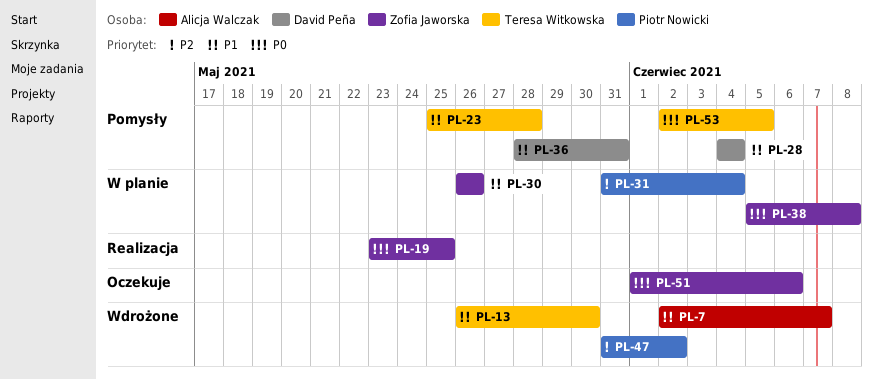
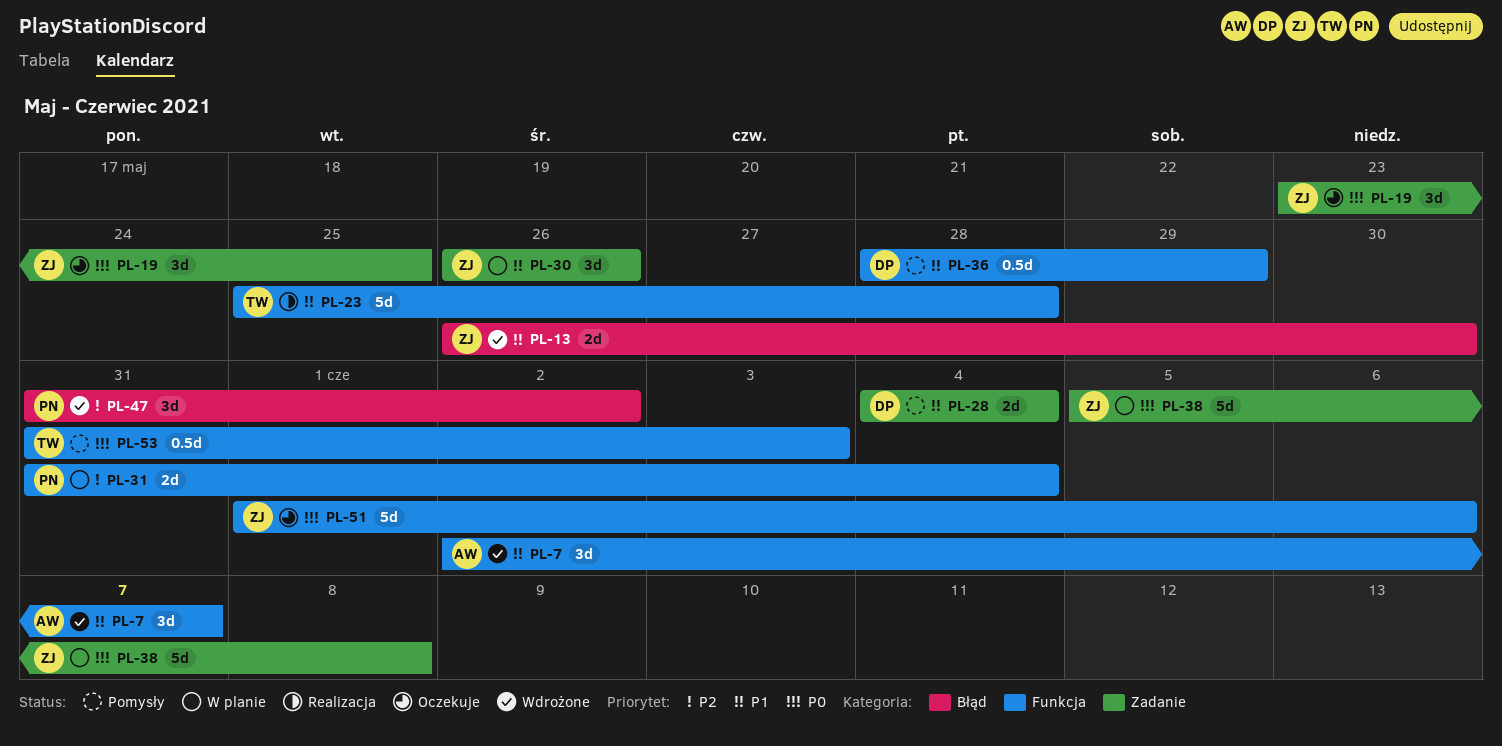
PL-13, owner: Teresa Witkowska -> Zofia Jaworska
PL-19, status: Realizacja -> Oczekuje
PL-23, status: Pomysły -> Realizacja
PL-36, due: May 31 -> May 29
PL-53, start: Jun 2 -> May 31
PL-53, due: Jun 5 -> Jun 3

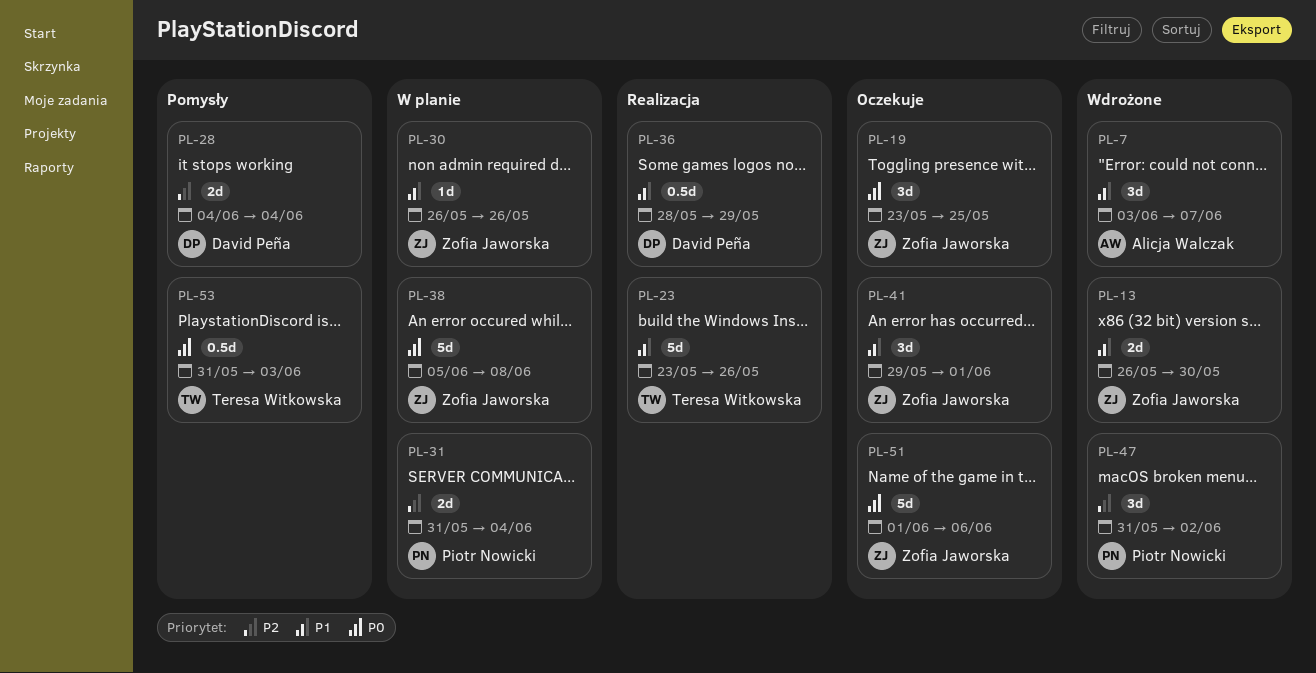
PL-7, start: Jun 2 -> Jun 3
PL-23, start: May 25 -> May 23
PL-23, due: May 28 -> May 26
PL-28, priority: P1 -> P2
PL-30, estimate: 3d -> 1d
PL-36, status: Pomysły -> Realizacja
PL-41: none -> present

